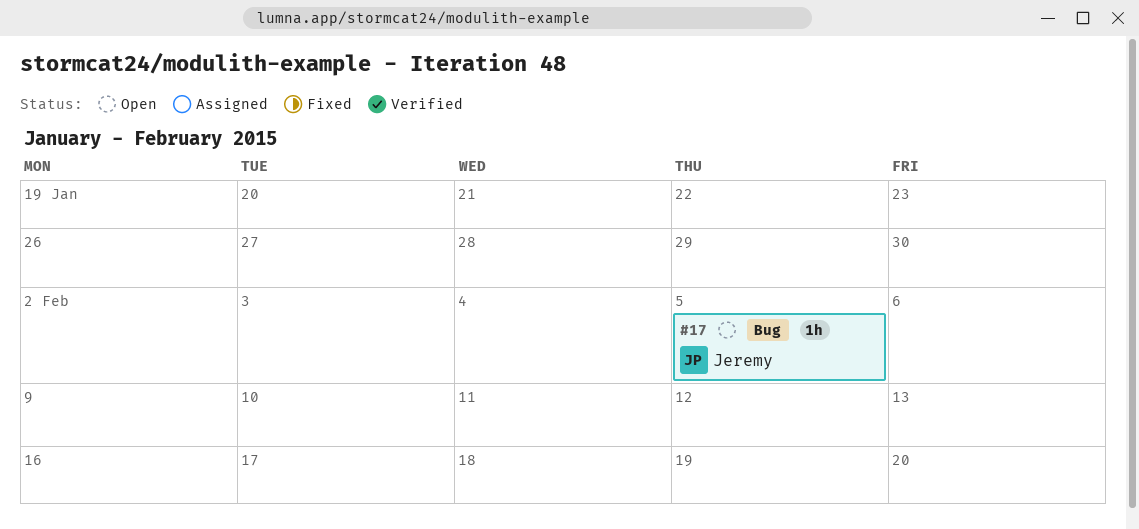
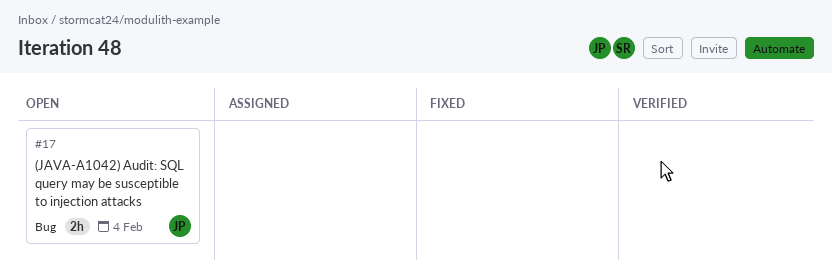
#17, estimate: 1h -> 2h
#17, due: Feb 5 -> Feb 4

